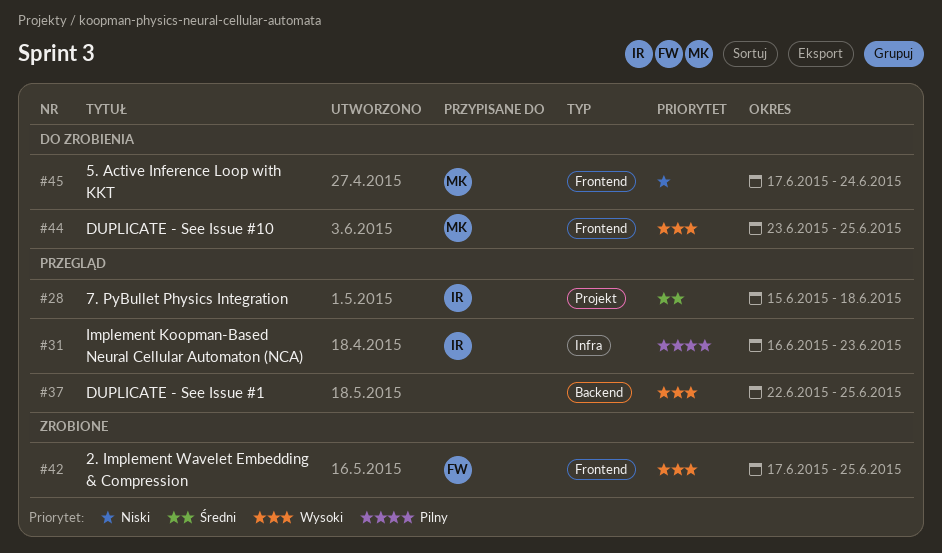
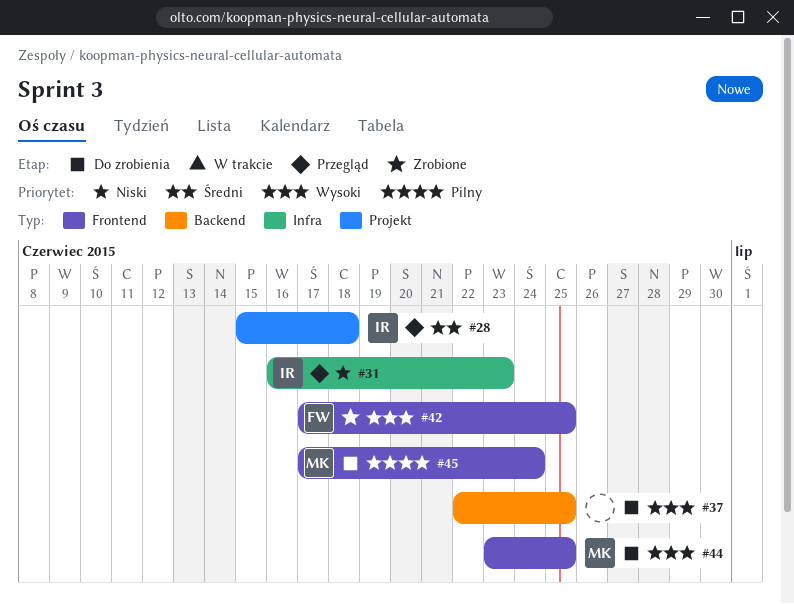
#31, priority: Pilny -> Niski
#37, status: Przegląd -> Do zrobienia
#45, priority: Niski -> Pilny

